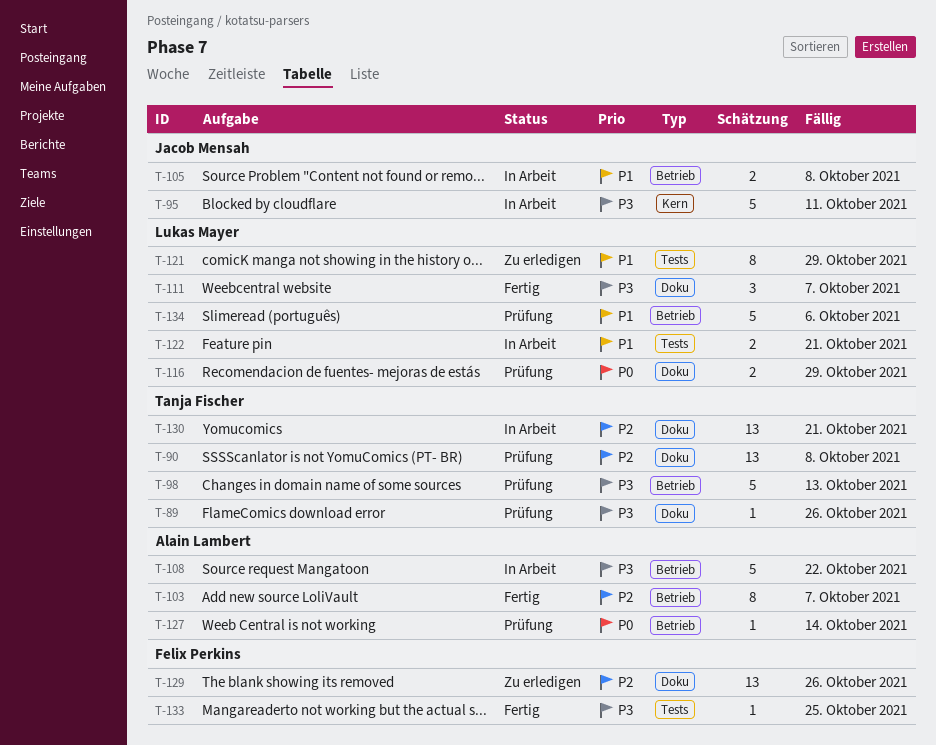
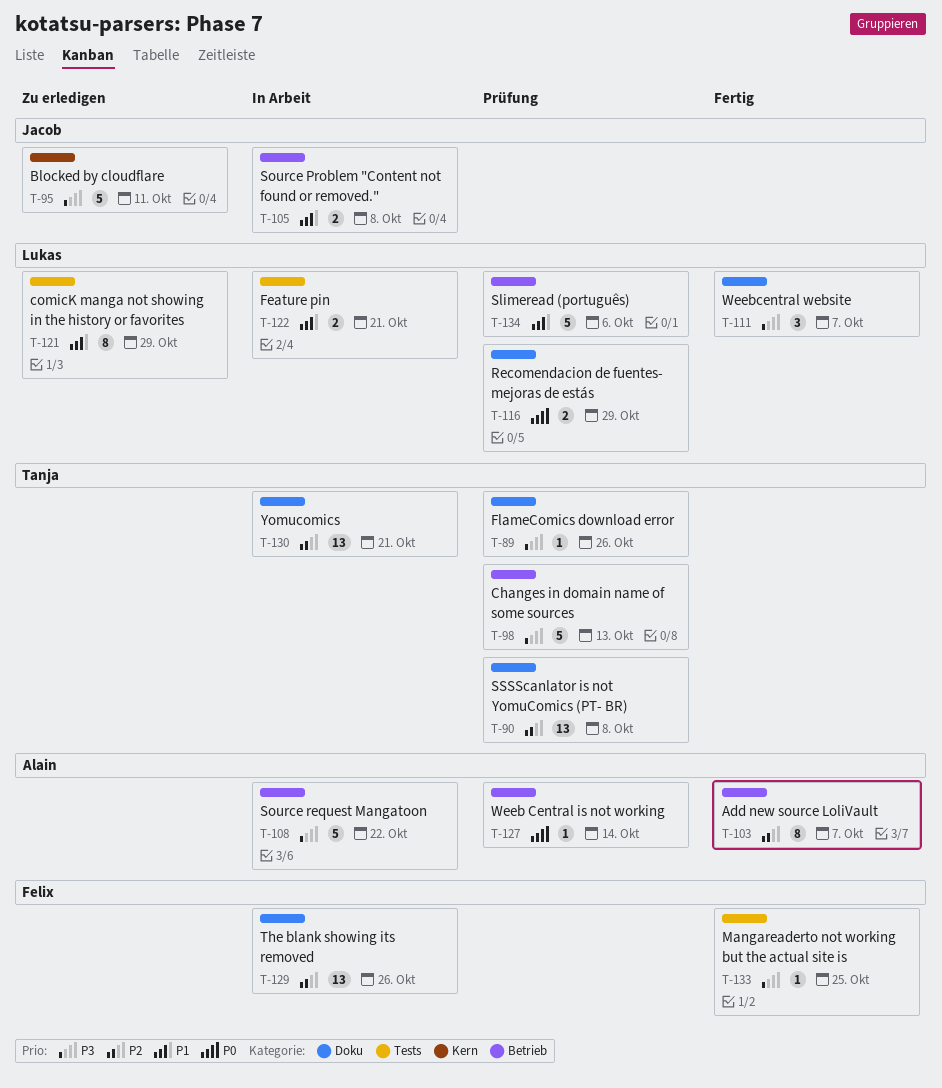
T-95, status: In Arbeit -> Zu erledigen
T-129, status: Zu erledigen -> In Arbeit

